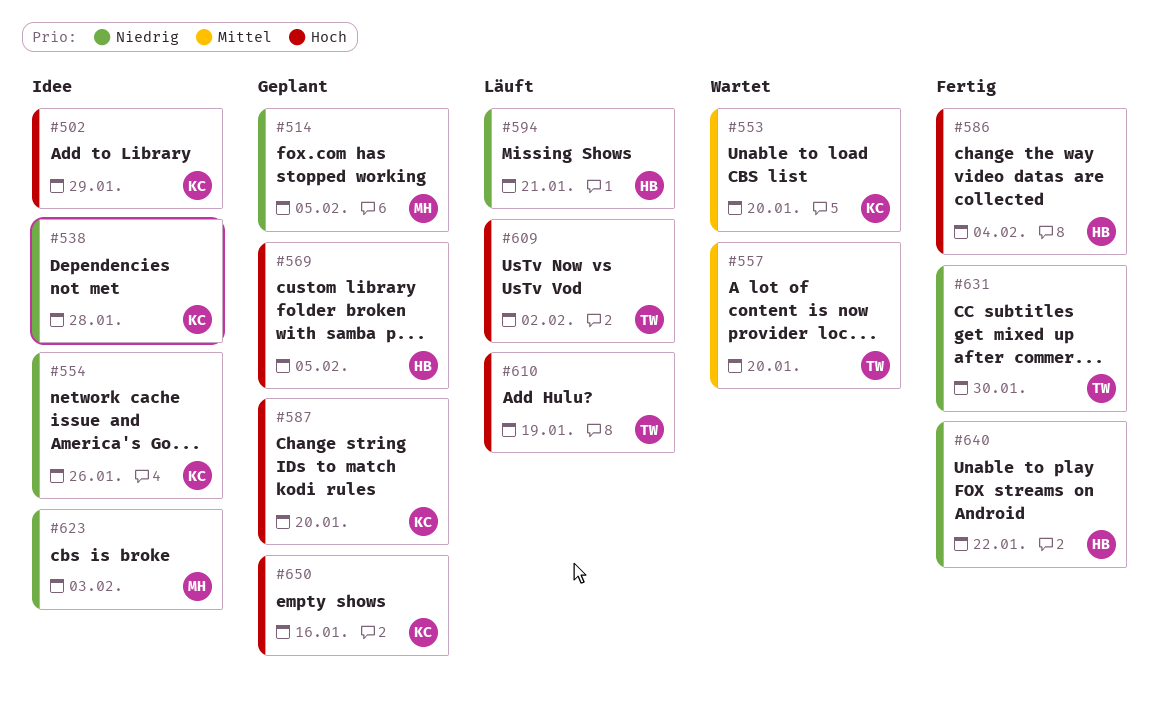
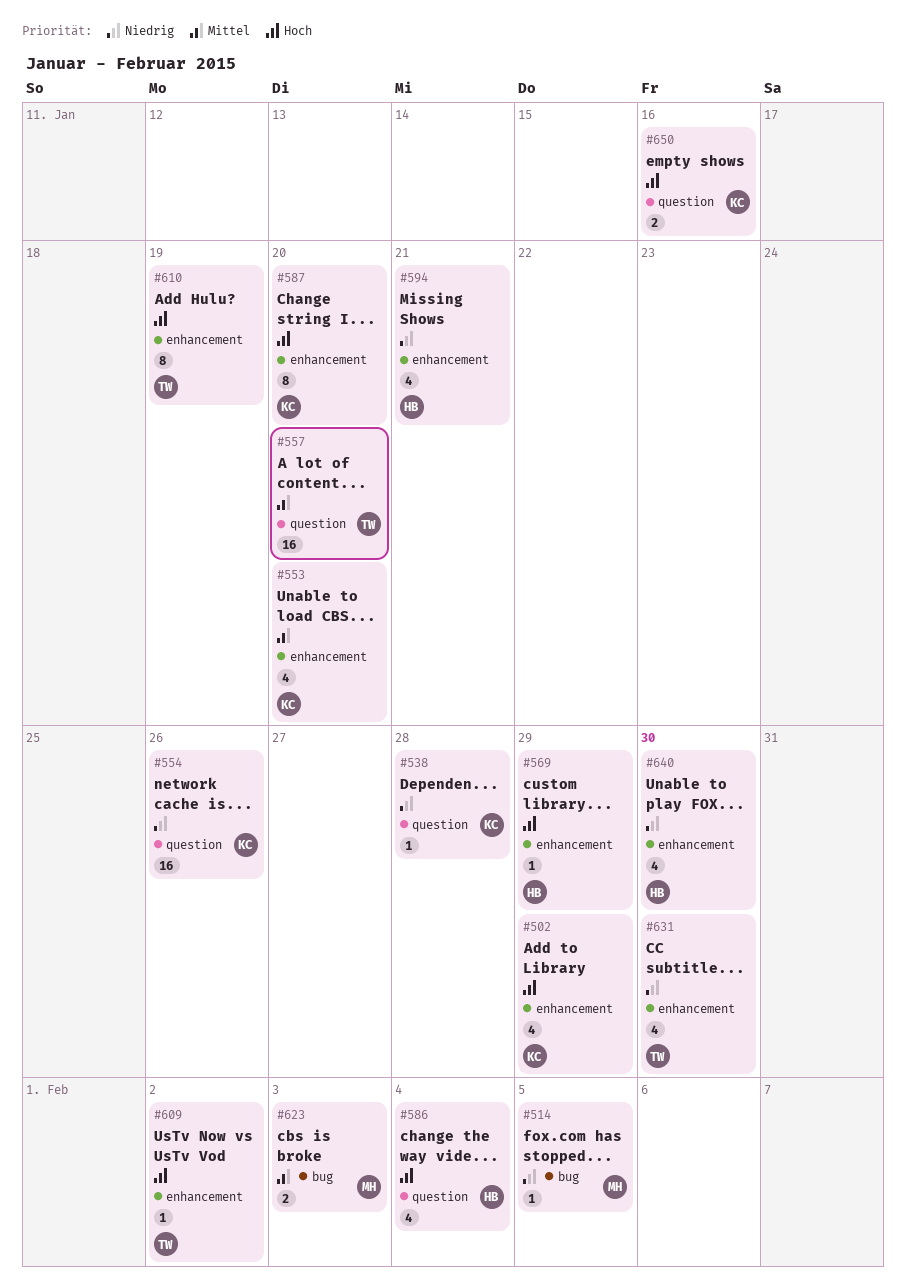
#569, due: Feb 5 -> Jan 29
#623, priority: Niedrig -> Mittel
#640, due: Jan 22 -> Jan 30

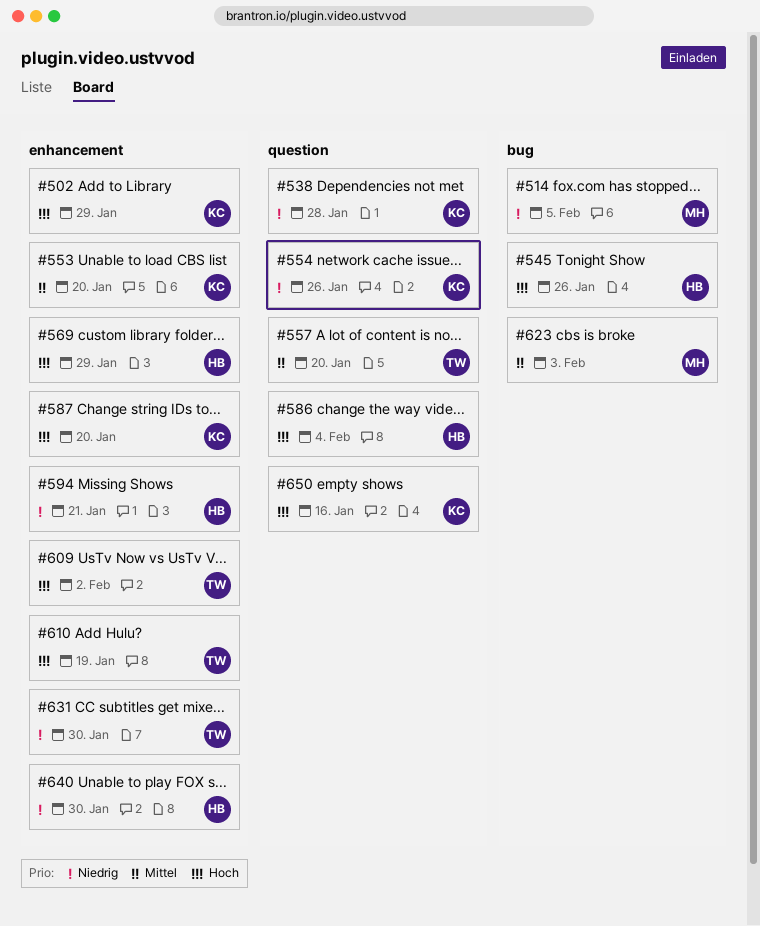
#545: none -> present

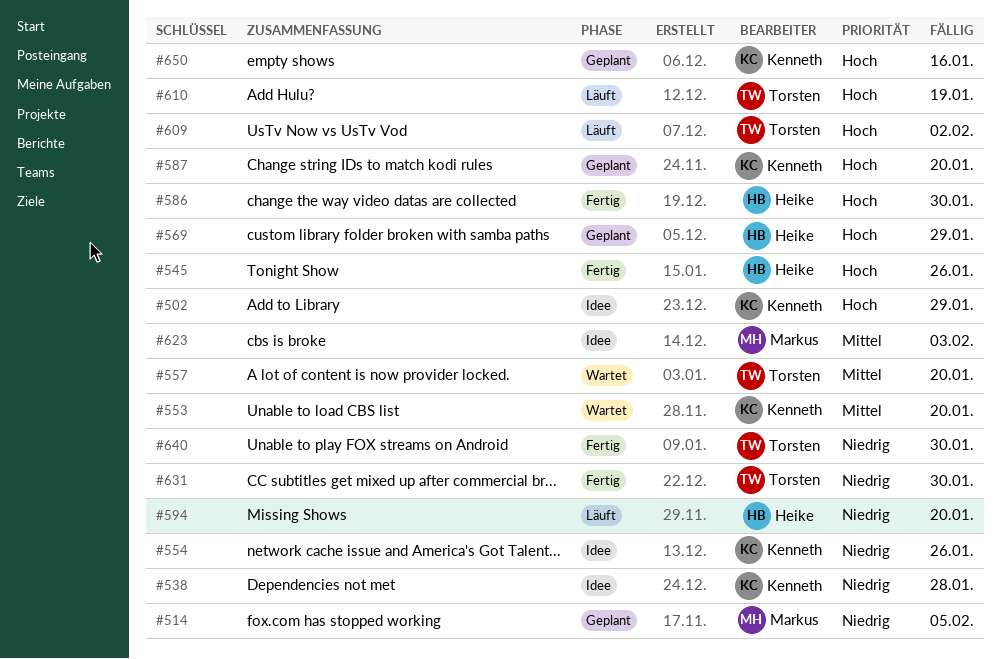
#586, due: Feb 4 -> Jan 30
#594, due: Jan 21 -> Jan 20
#640, owner: Heike -> Torsten

